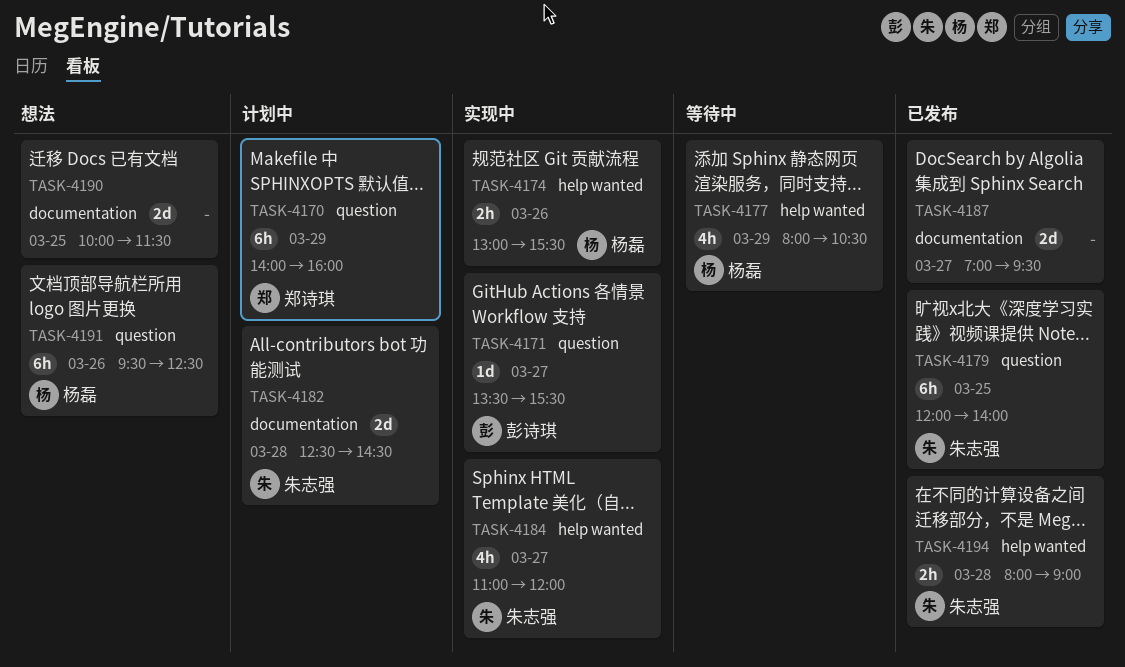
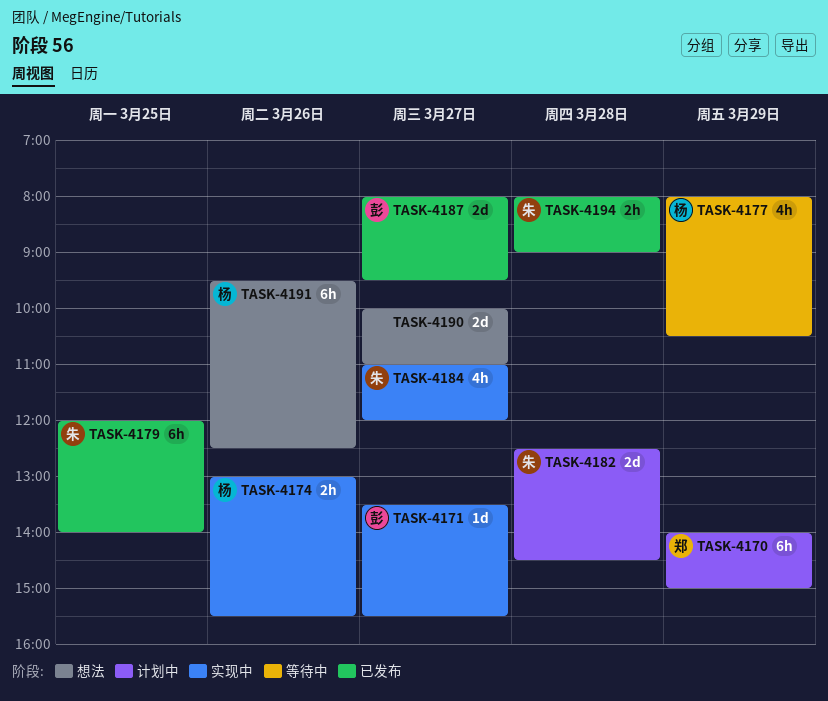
TASK-4170, ends: 16:00 -> 15:00
TASK-4187, owner: none -> 彭诗琪
TASK-4187, begins: 07:00 -> 08:00
TASK-4190, day: Mar 25 -> Mar 27
TASK-4190, ends: 11:30 -> 11:00

